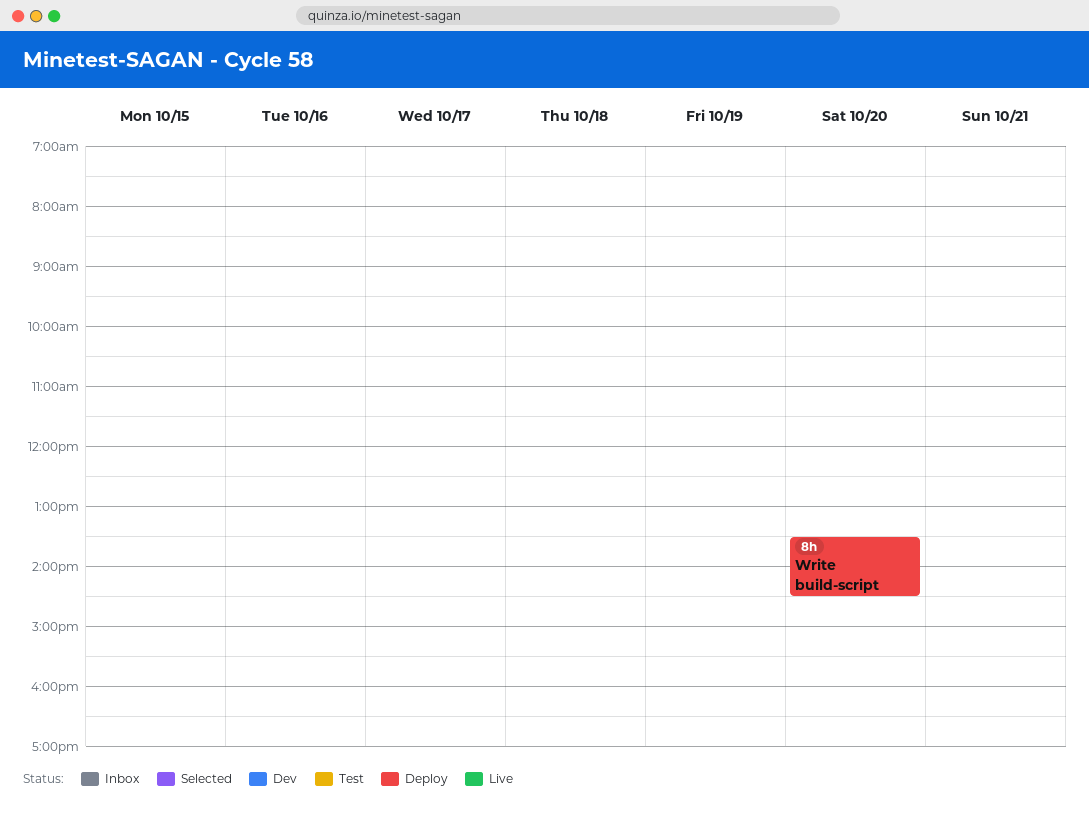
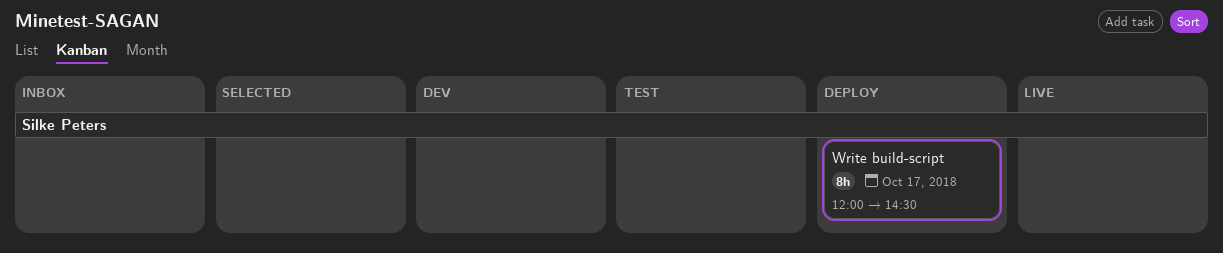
Write build-script, day: Oct 20 -> Oct 17
Write build-script, begins: 13:30 -> 12:00

